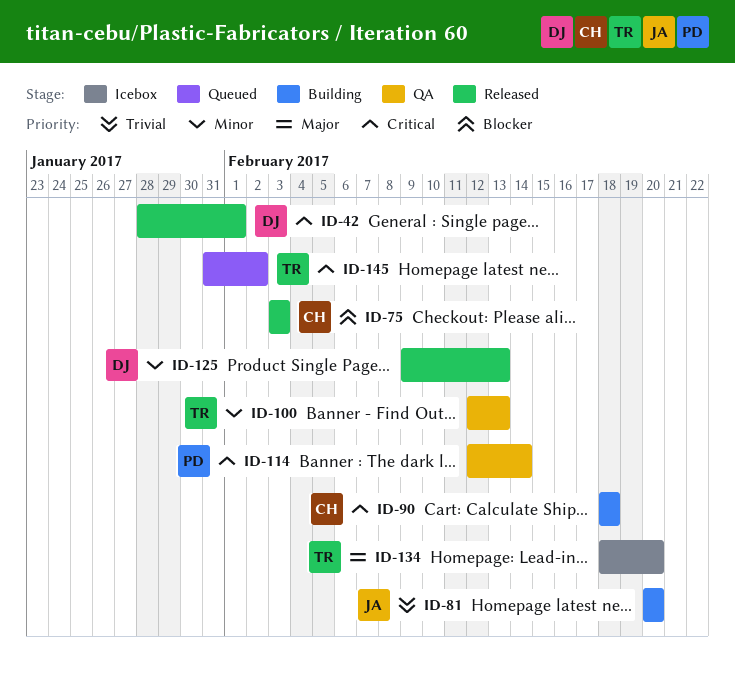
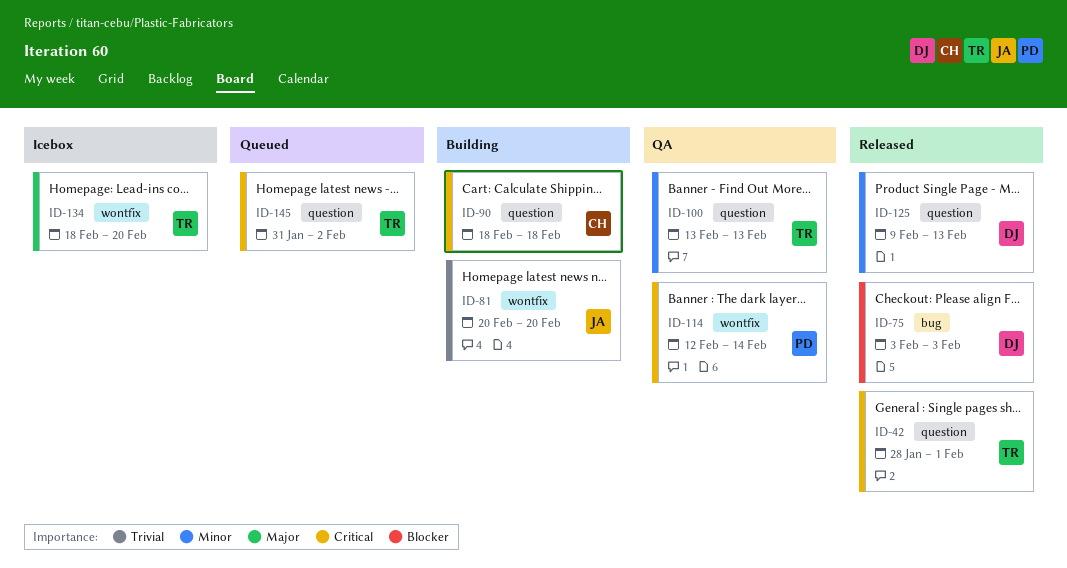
ID-42, owner: DJ -> TR
ID-75, owner: CH -> DJ
ID-100, start: Feb 12 -> Feb 13

